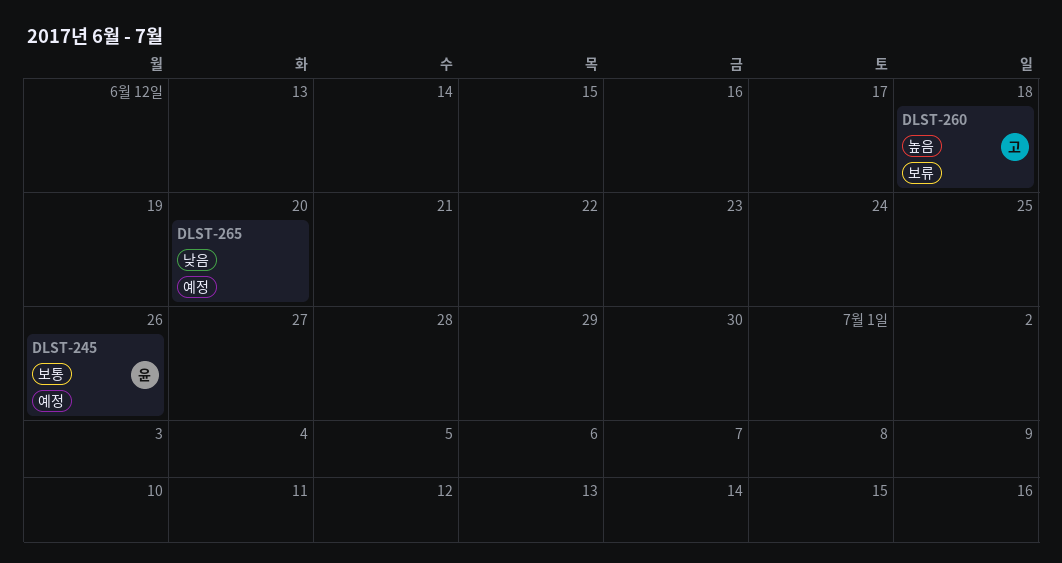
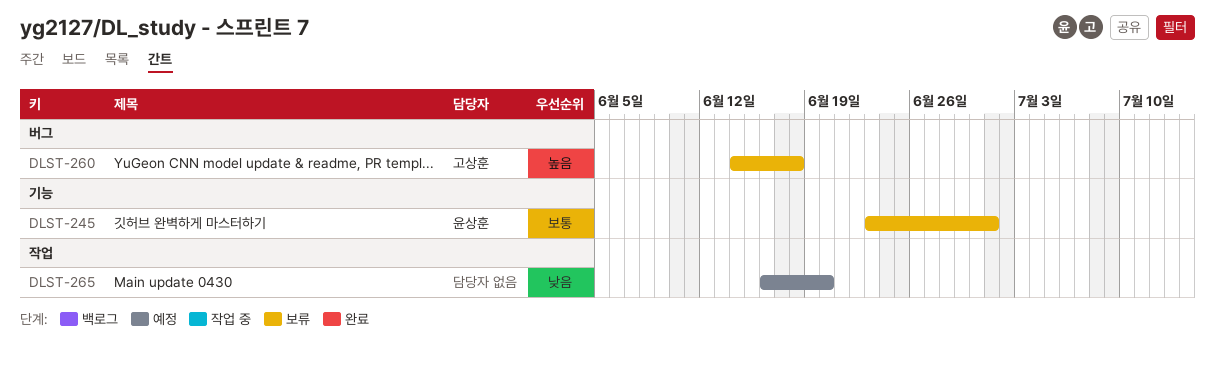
DLST-245, status: 예정 -> 보류
DLST-245, due: Jun 26 -> Jul 1

